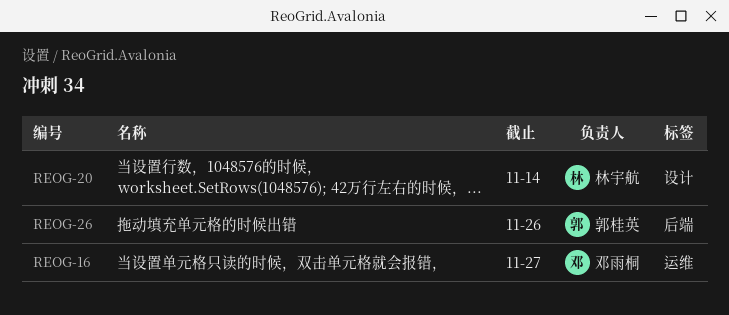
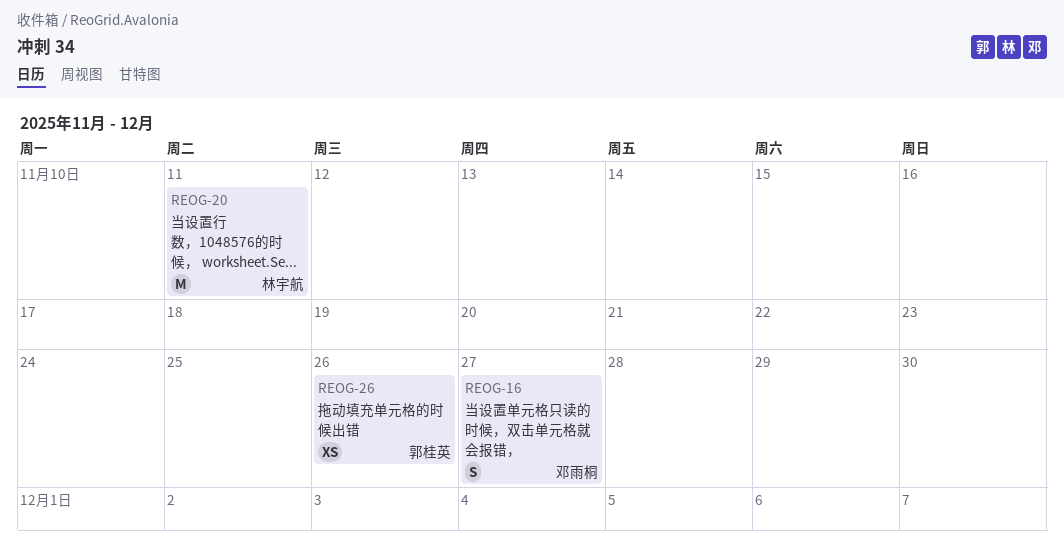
REOG-20, due: Nov 14 -> Nov 11

